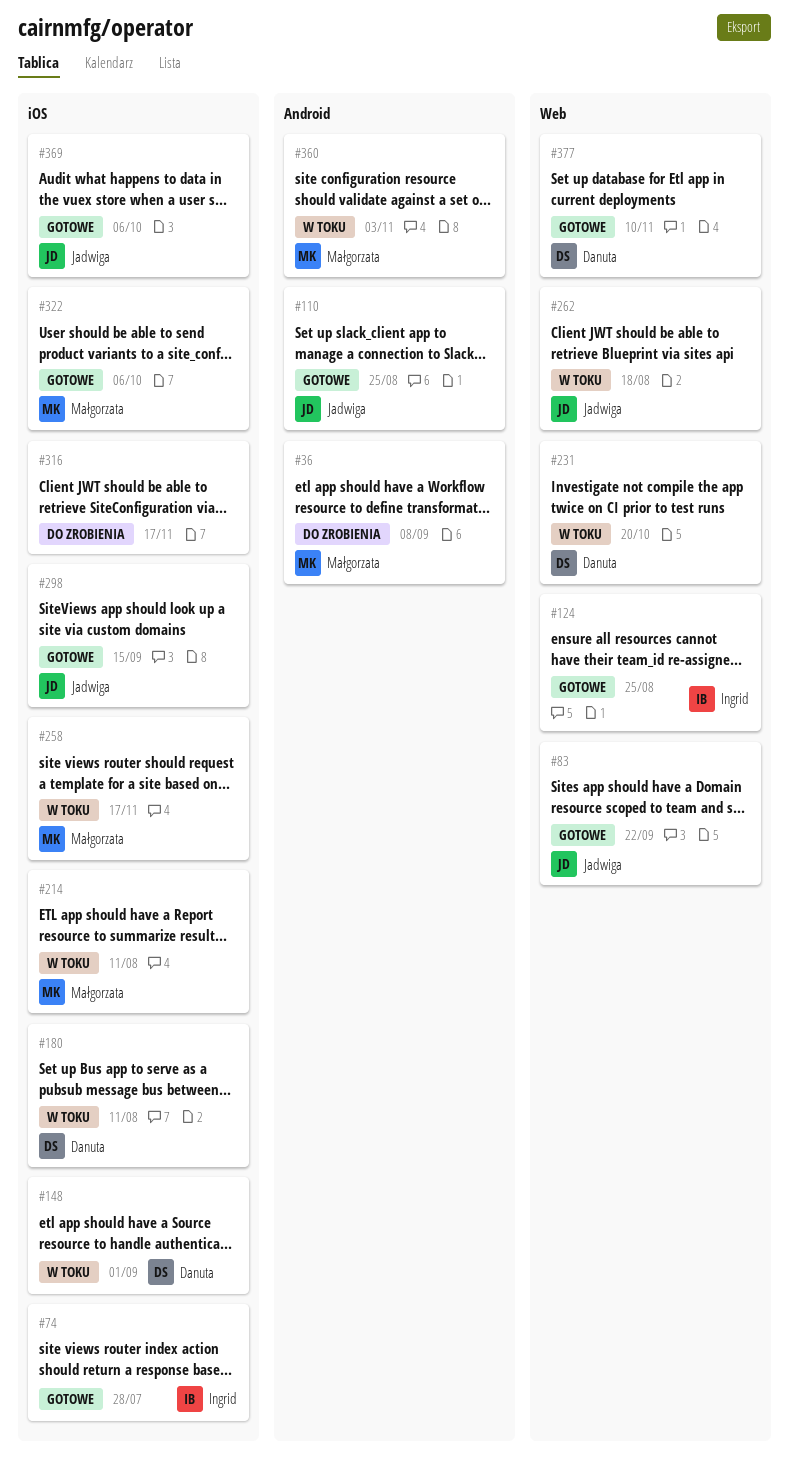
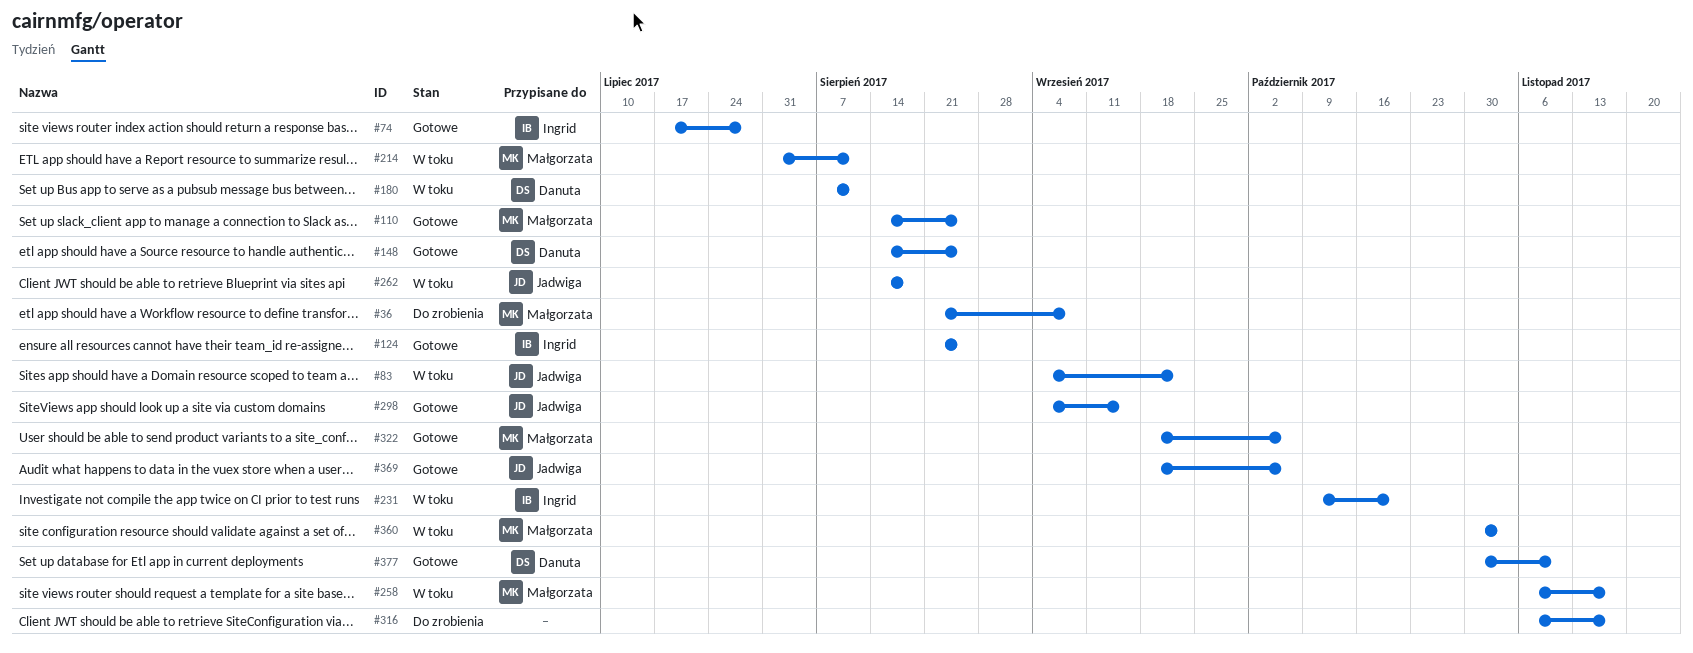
#83, status: Gotowe -> W toku
#110, owner: Jadwiga -> Małgorzata
#148, status: W toku -> Gotowe
#148, due: Sep 1 -> Aug 25
#231, owner: Danuta -> Ingrid

